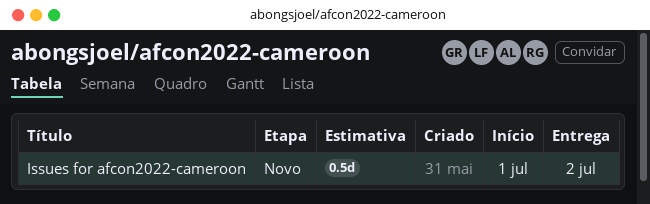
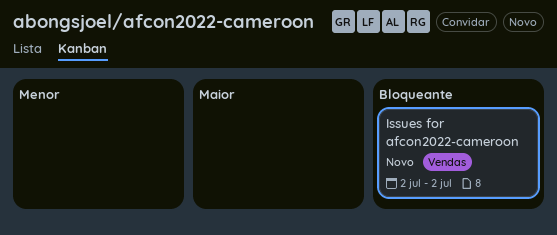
Issues for afcon2022-cameroon, start: Jul 1 -> Jul 2

